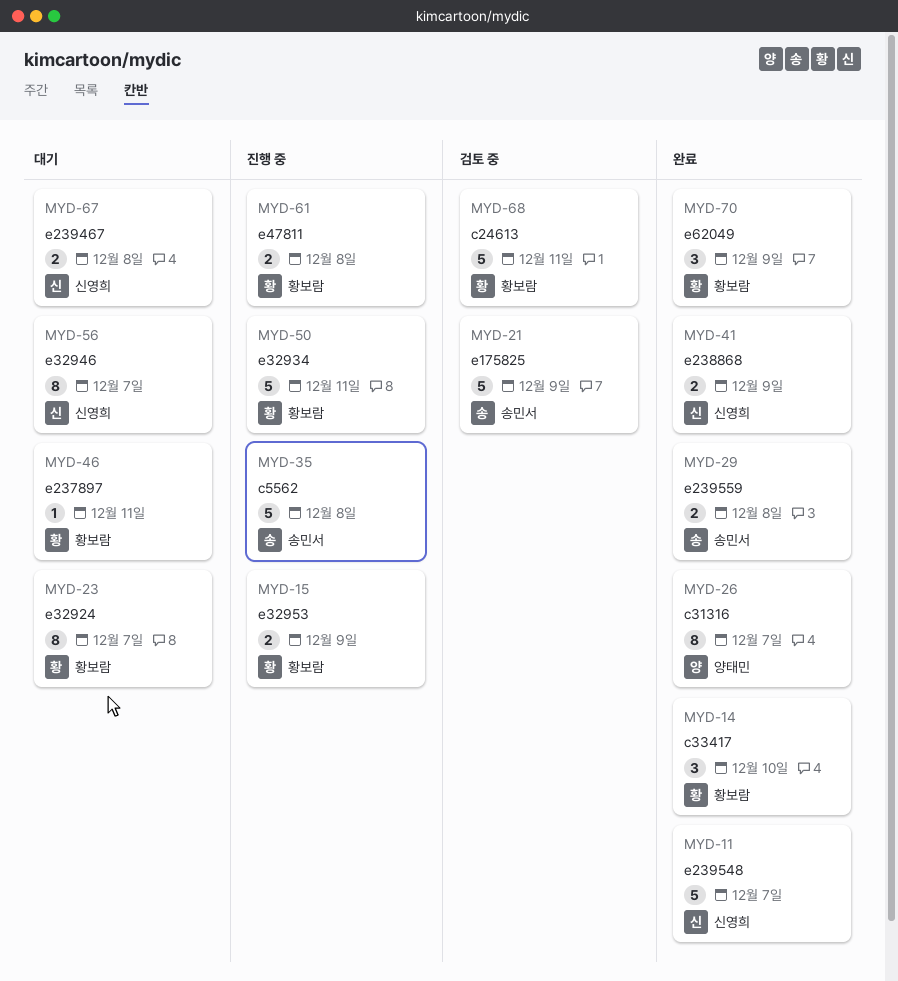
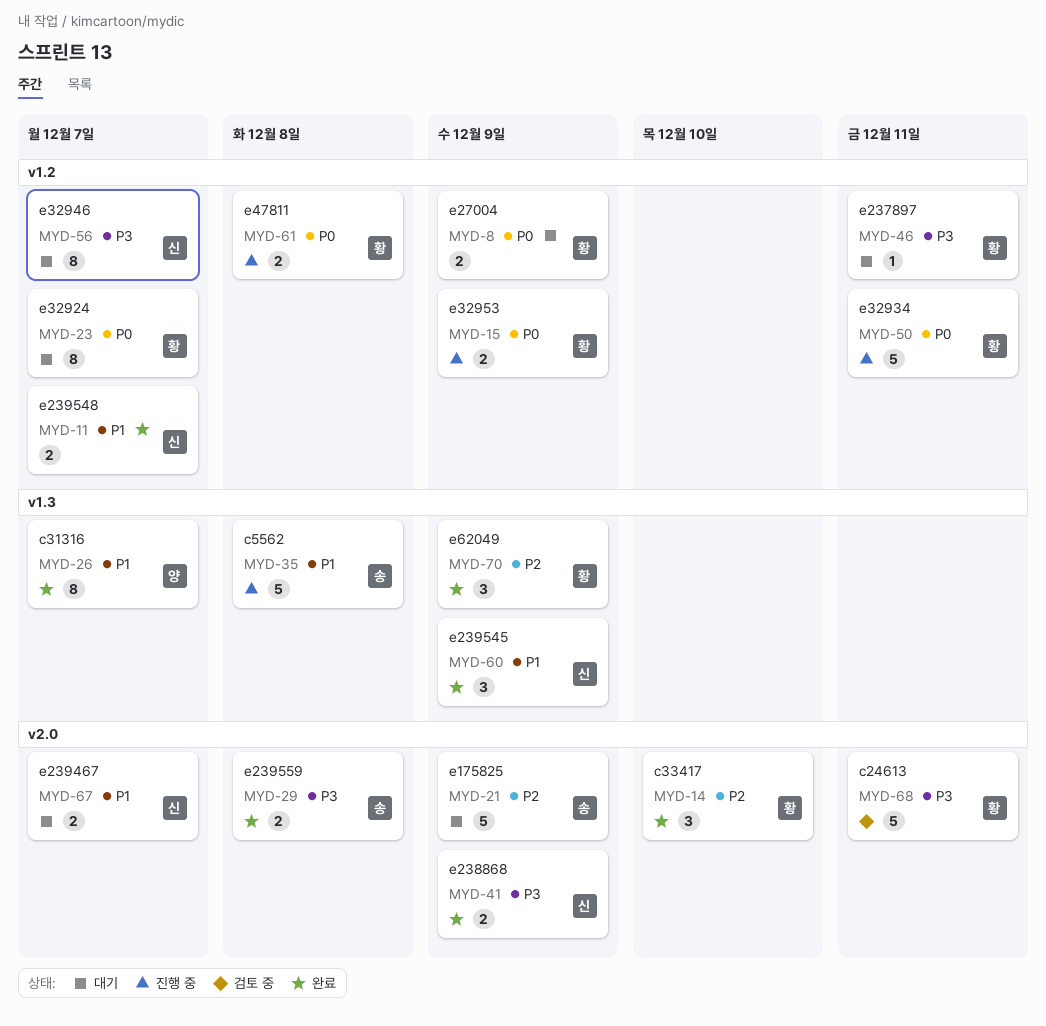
MYD-8: none -> present
MYD-11, estimate: 5 -> 2
MYD-21, status: 검토 중 -> 대기
MYD-60: none -> present
MYD-67, due: Dec 8 -> Dec 7

